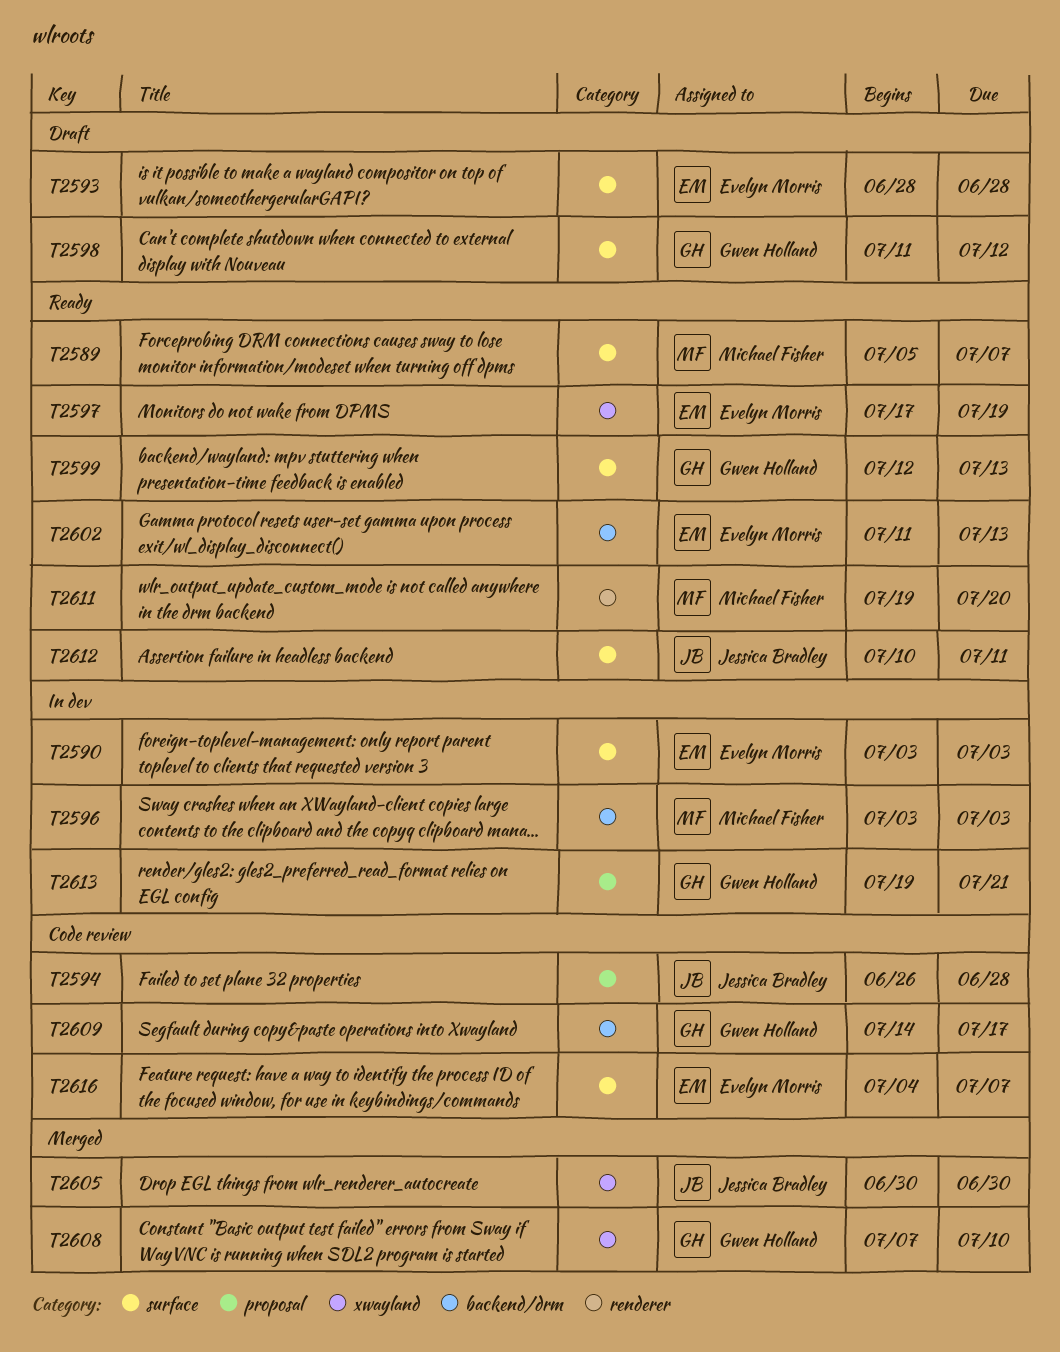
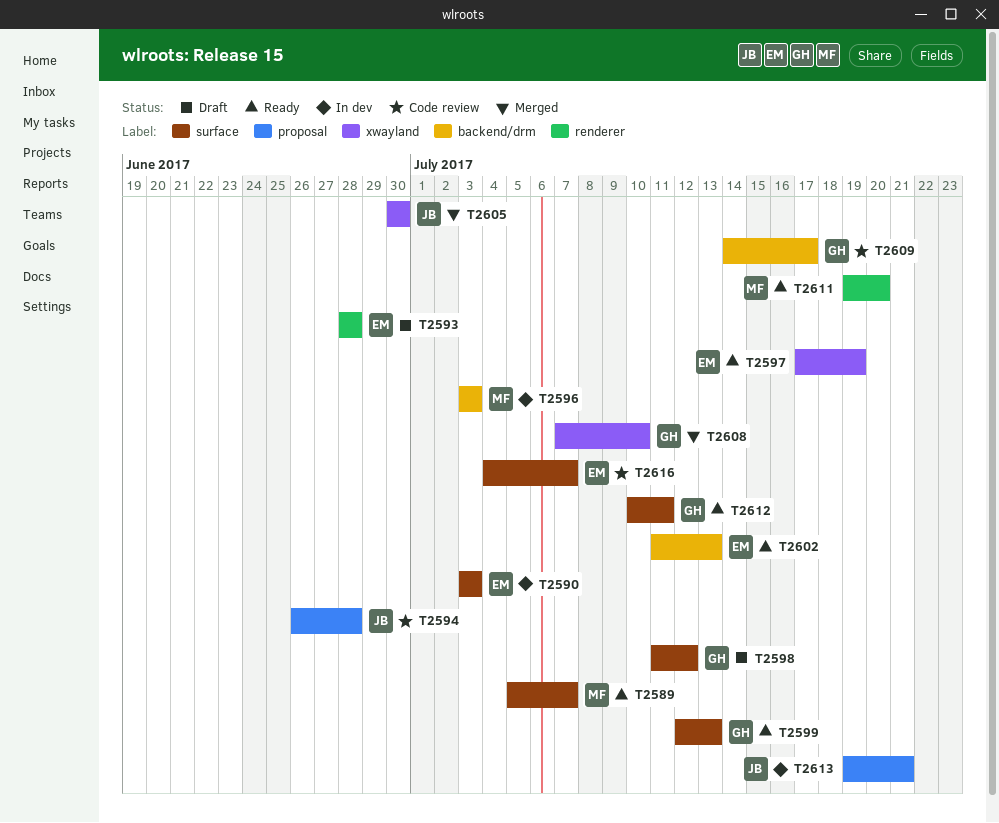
T2593, label: surface -> renderer
T2612, owner: Jessica Bradley -> Gwen Holland
T2613, owner: Gwen Holland -> Jessica Bradley

